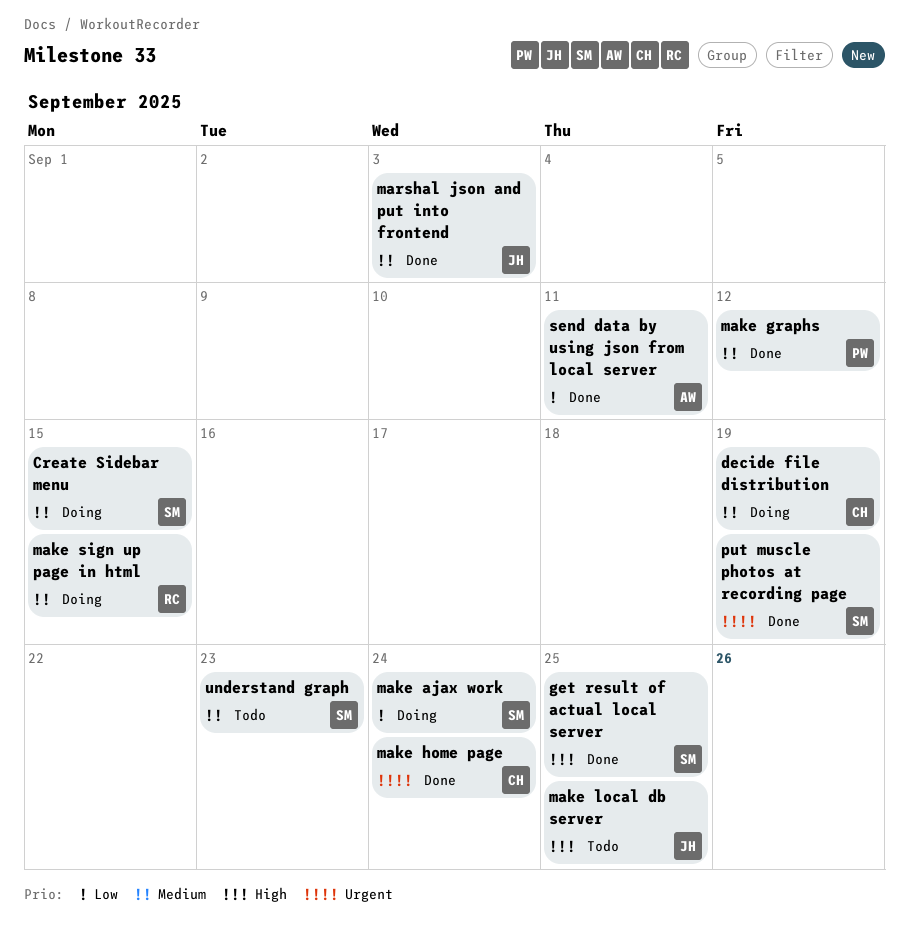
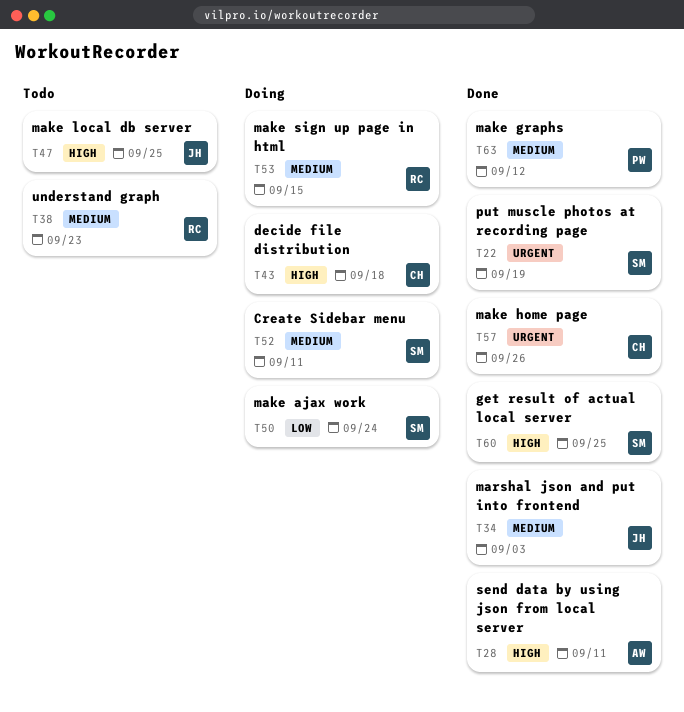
Create Sidebar menu, due: Sep 15 -> Sep 11
decide file distribution, priority: Medium -> High
decide file distribution, due: Sep 19 -> Sep 18
make home page, due: Sep 24 -> Sep 26
send data by using json from local server, priority: Low -> High
understand graph, owner: SM -> RC

